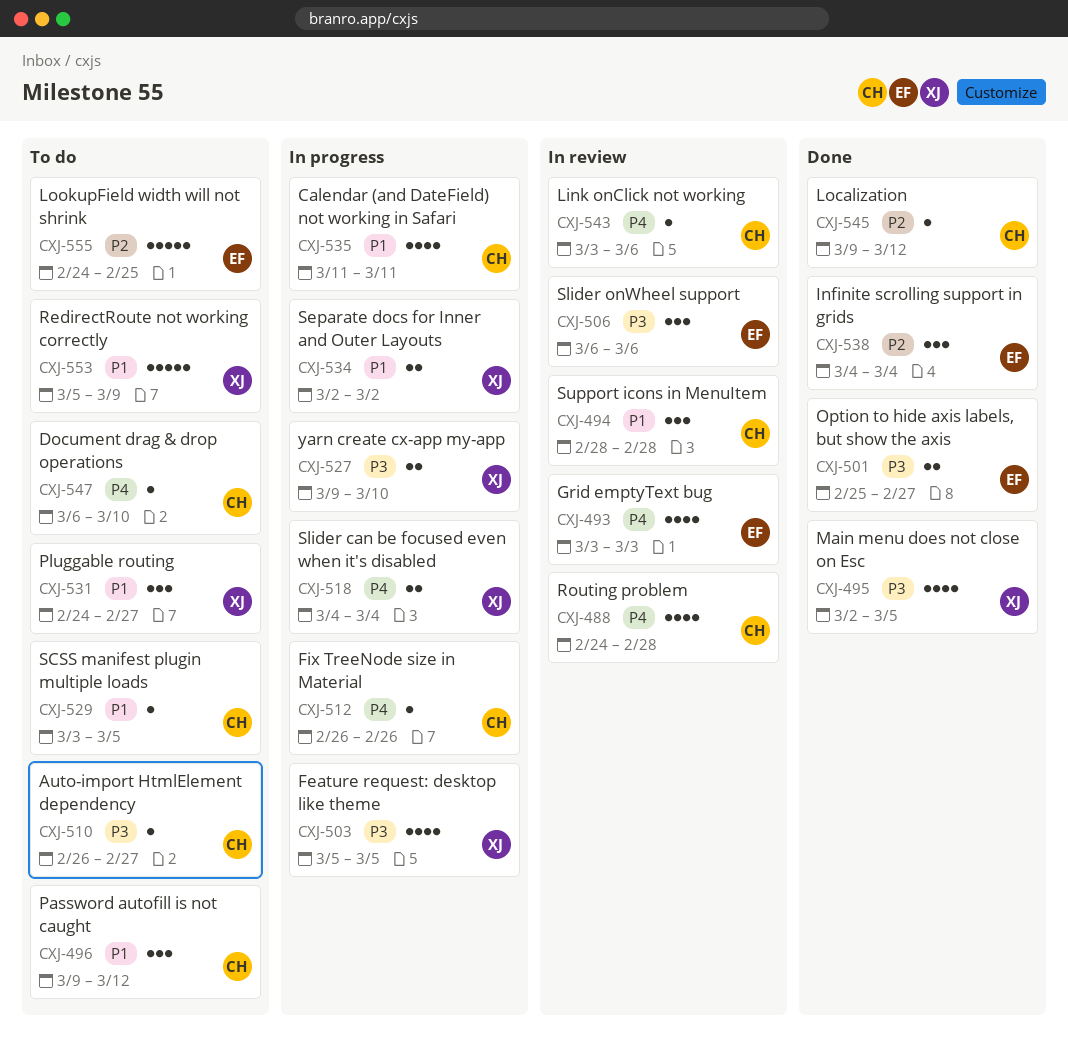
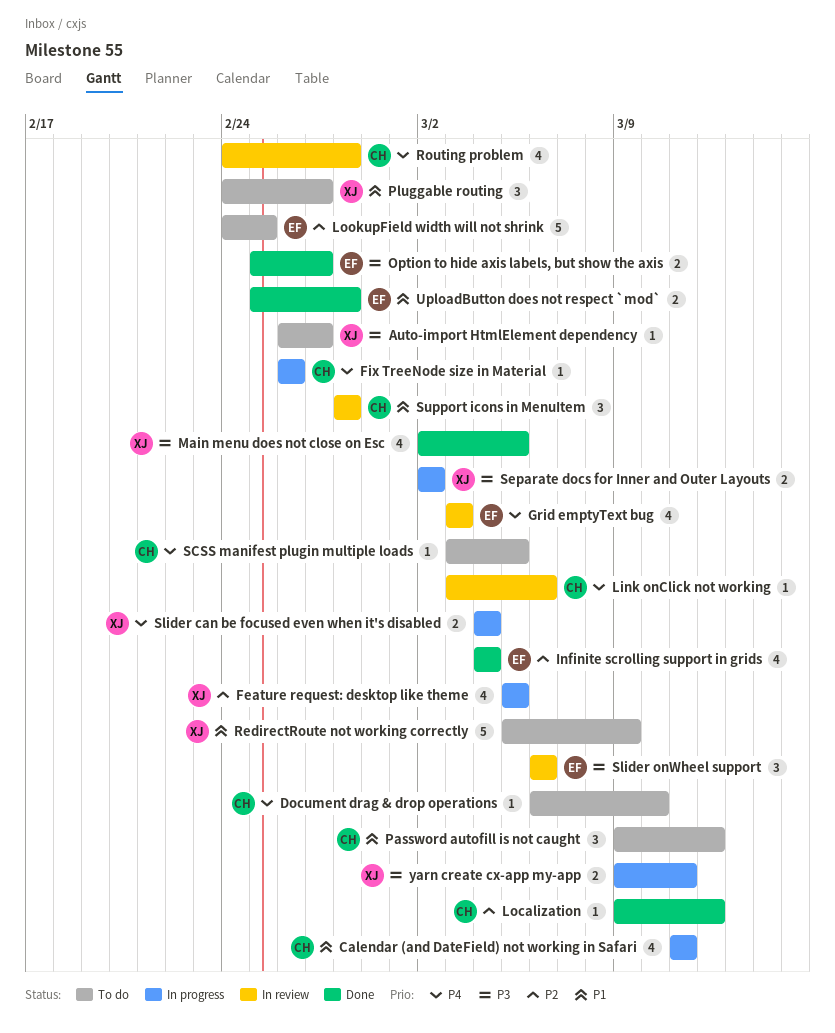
Auto-import HtmlElement dependency, owner: CH -> XJ
Feature request: desktop like theme, priority: P3 -> P2
Infinite scrolling support in grids, estimate: 3 -> 4
SCSS manifest plugin multiple loads, priority: P1 -> P4
Separate docs for Inner and Outer Layouts, priority: P1 -> P3
UploadButton does not respect `mod`: none -> present
yarn create cx-app my-app, due: Mar 10 -> Mar 11

